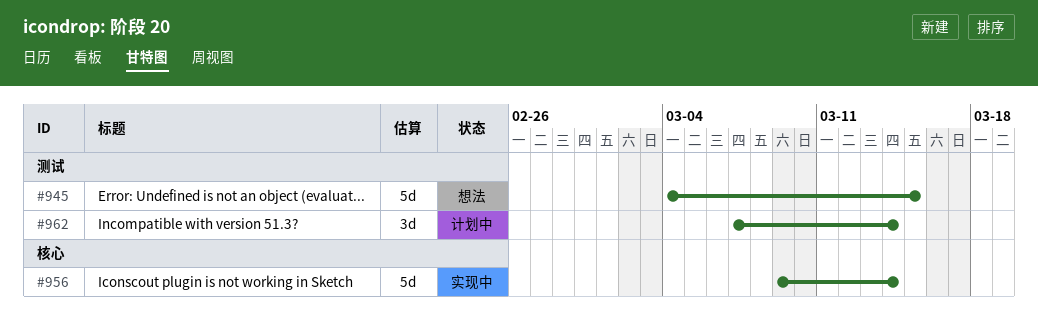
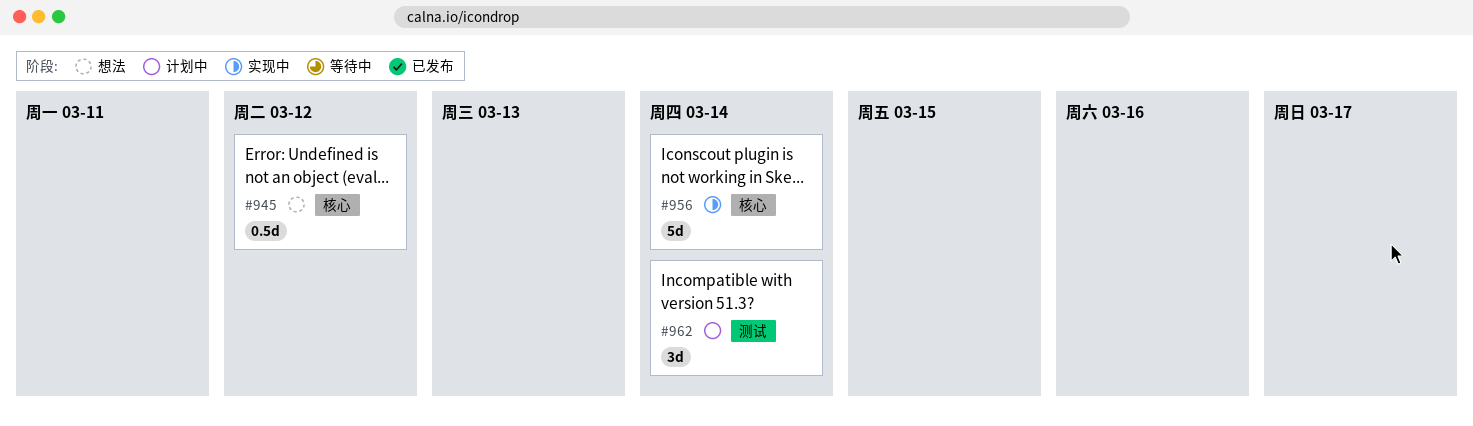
#945, label: 测试 -> 核心
#945, estimate: 5d -> 0.5d
#945, due: Mar 15 -> Mar 12

